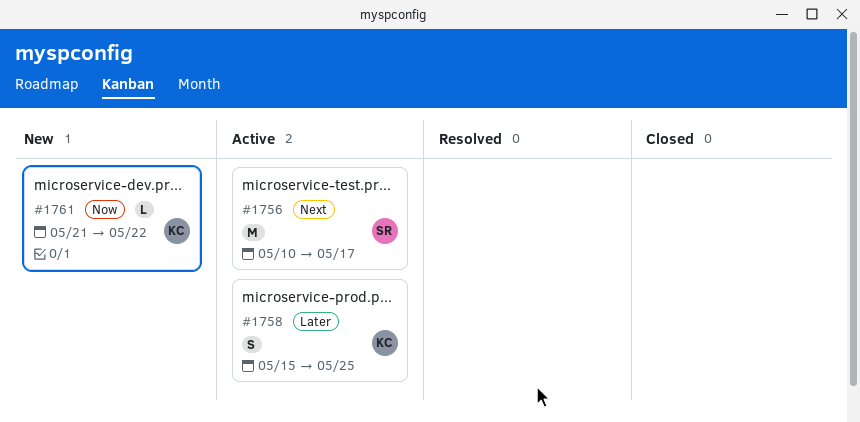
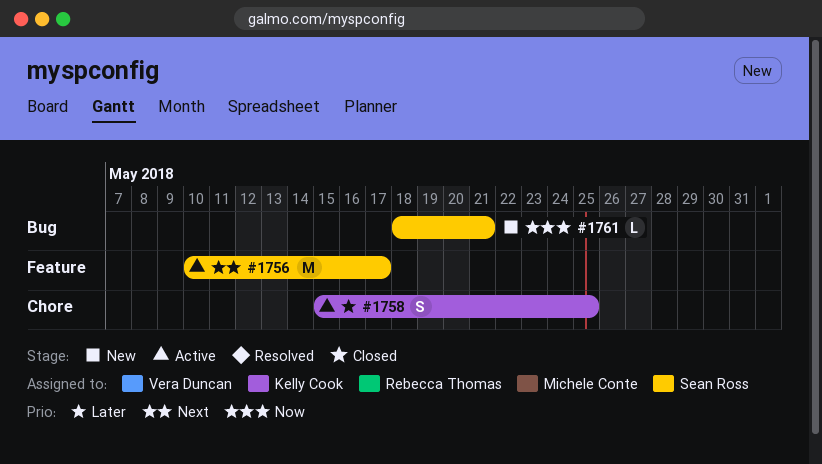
#1761, owner: Kelly Cook -> Sean Ross
#1761, start: May 21 -> May 18
#1761, due: May 22 -> May 21

